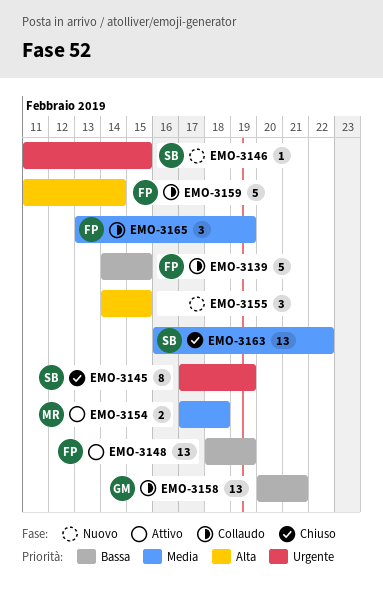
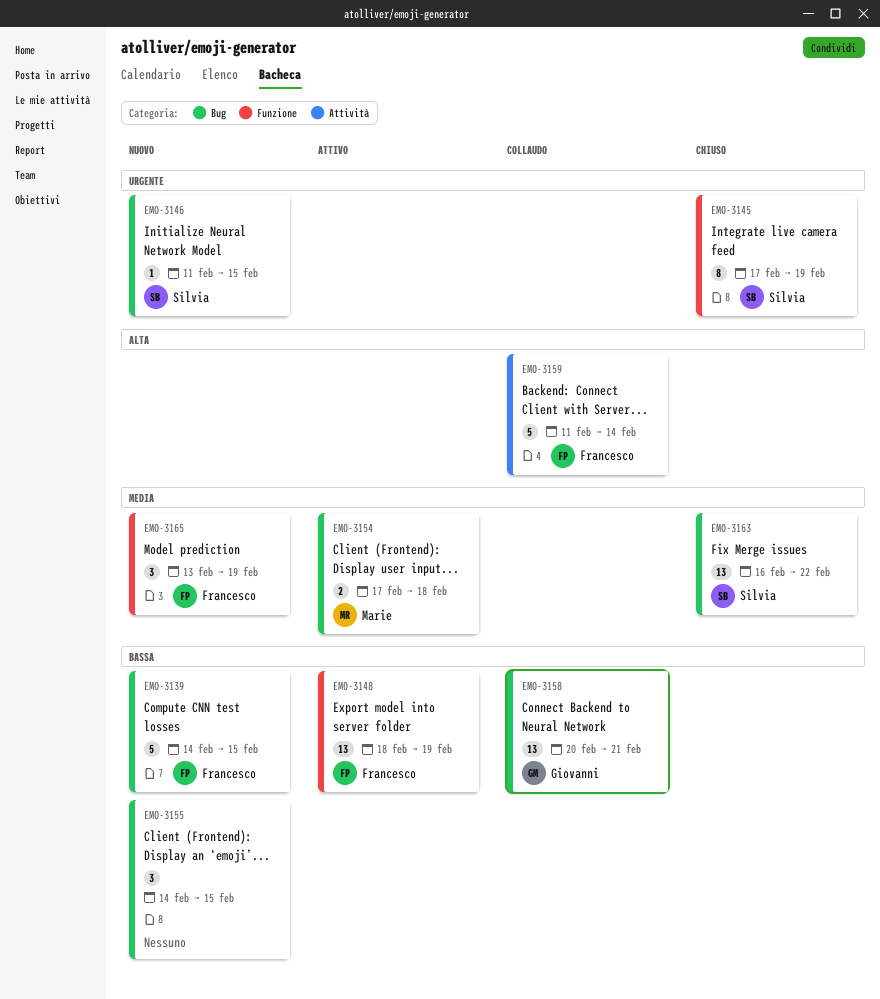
EMO-3139, status: Collaudo -> Nuovo
EMO-3155, priority: Alta -> Bassa
EMO-3165, status: Collaudo -> Nuovo

